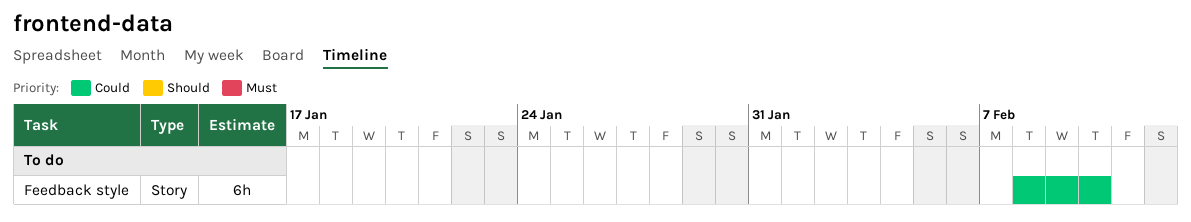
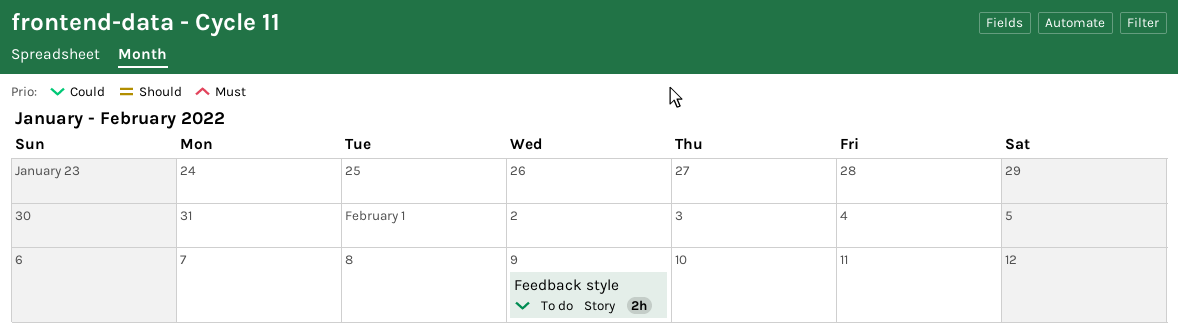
Feedback style, estimate: 6h -> 2h
Feedback style, due: Feb 10 -> Feb 9

